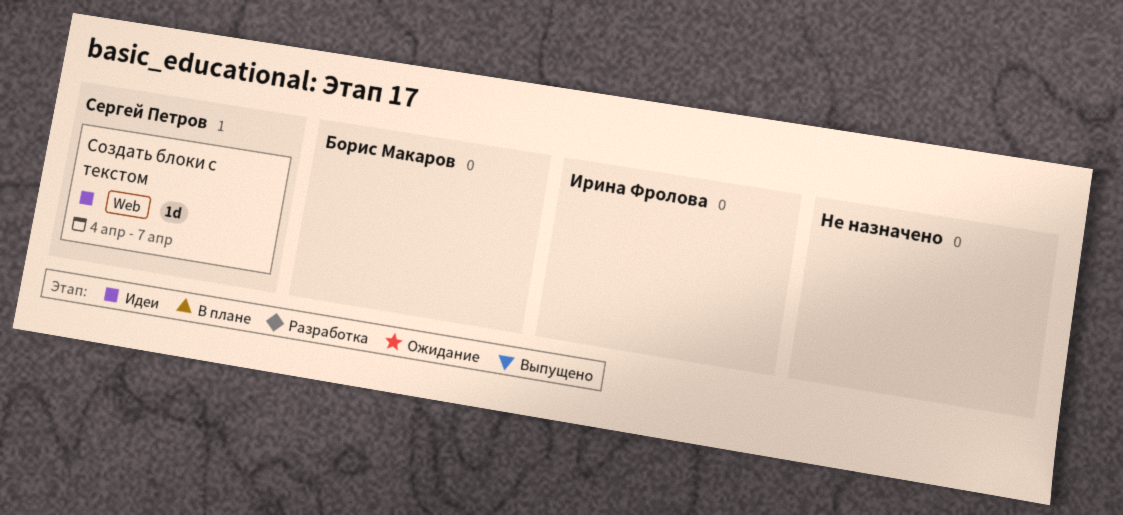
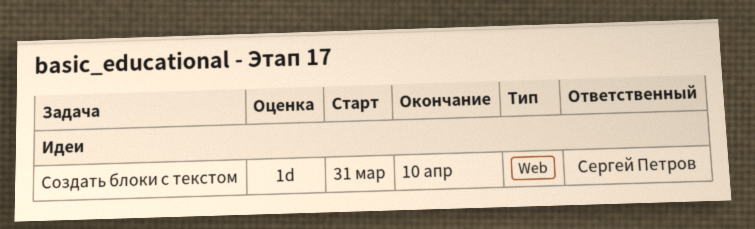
Создать блоки с текстом, start: Apr 4 -> Mar 31
Создать блоки с текстом, due: Apr 7 -> Apr 10

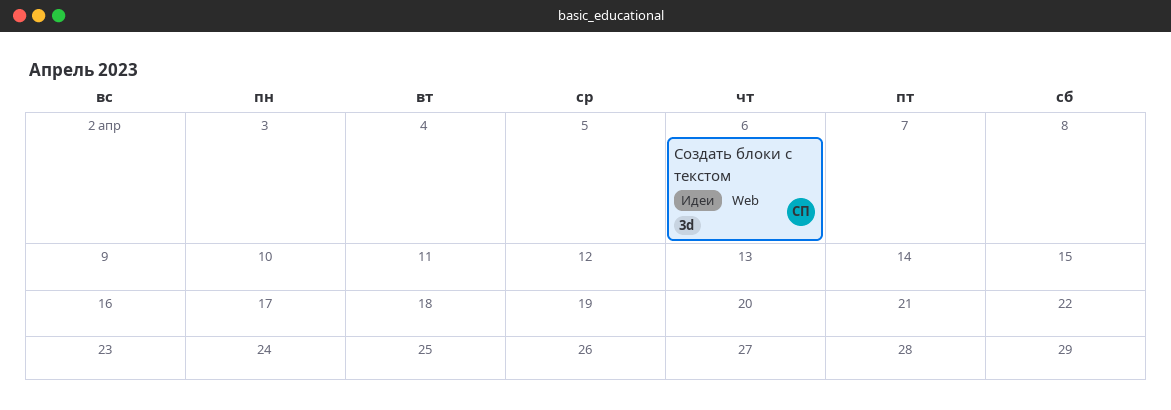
Создать блоки с текстом, estimate: 1d -> 3d
Создать блоки с текстом, due: Apr 10 -> Apr 6

